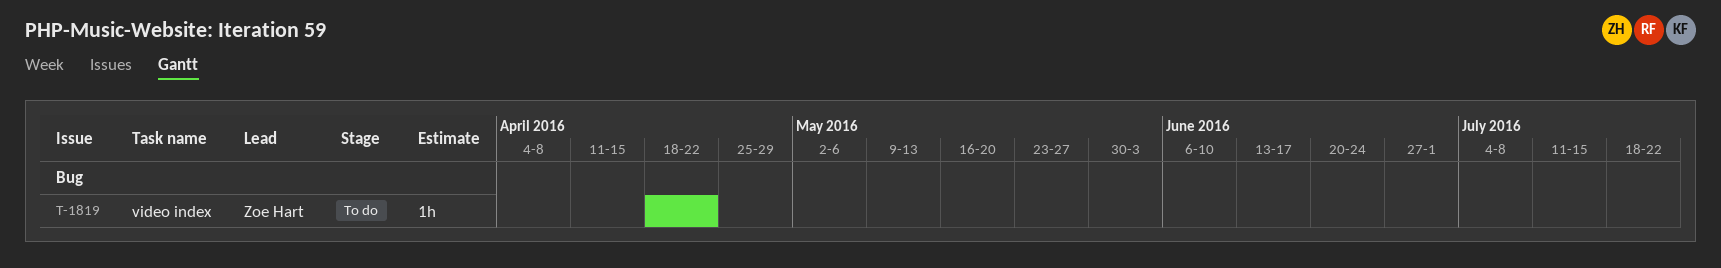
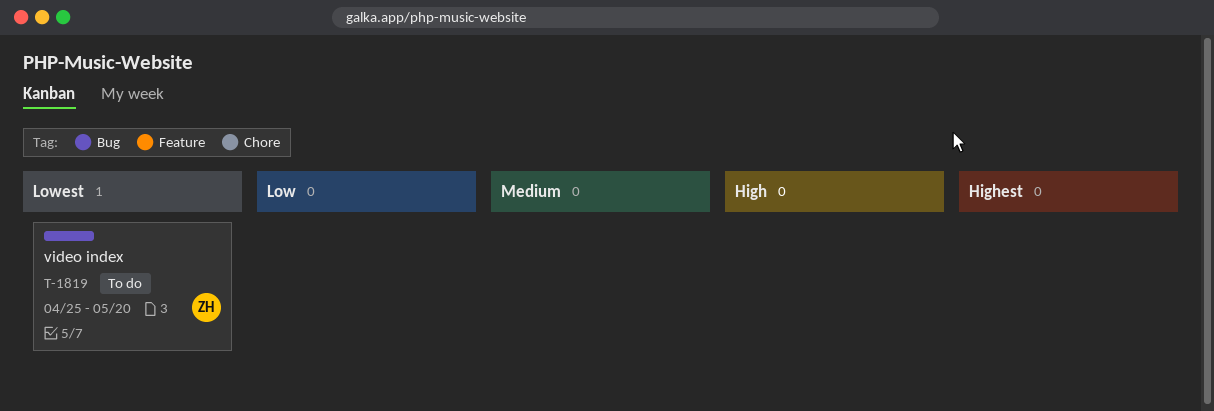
T-1819, start: Apr 18 -> Apr 25
T-1819, due: Apr 22 -> May 20

